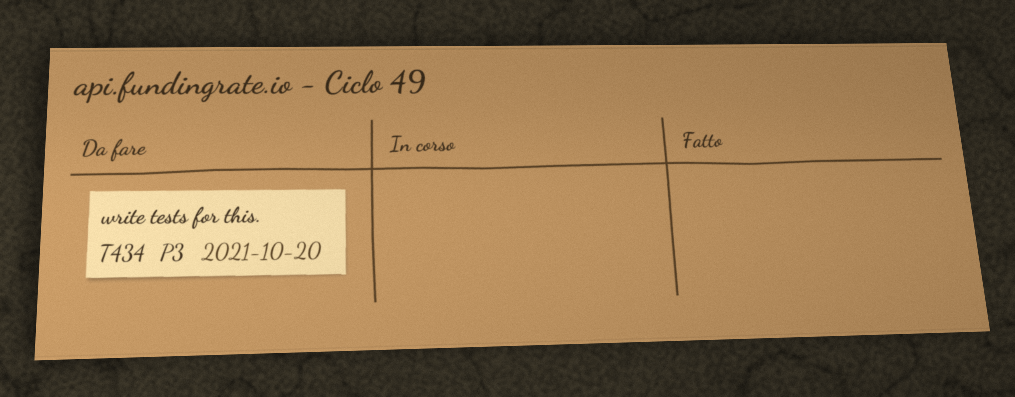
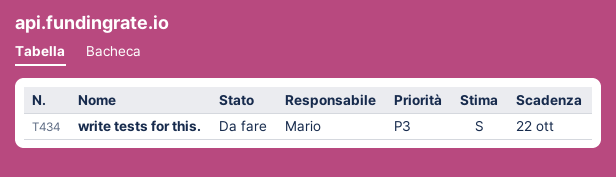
T434, due: Oct 20 -> Oct 22

